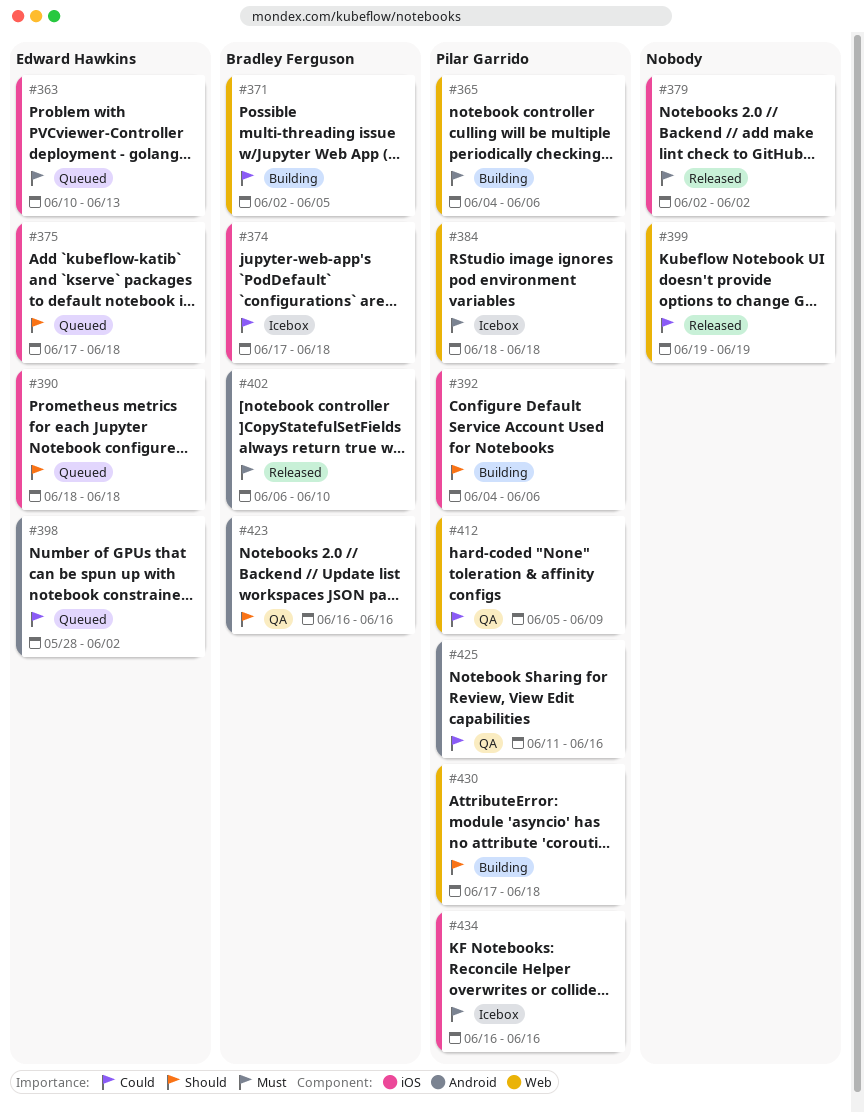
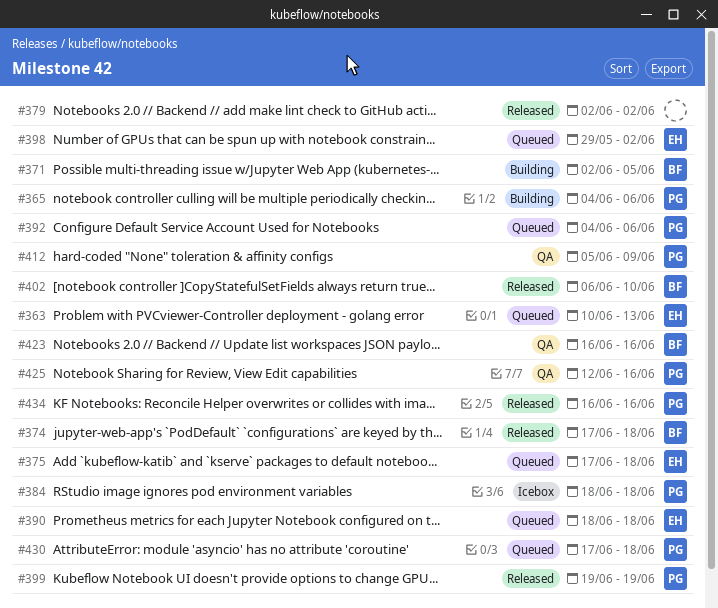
#374, status: Icebox -> Released
#392, status: Building -> Queued
#398, start: May 28 -> May 29
#399, owner: none -> Pilar Garrido
#425, start: Jun 11 -> Jun 12
#430, status: Building -> Queued
#434, status: Icebox -> Released

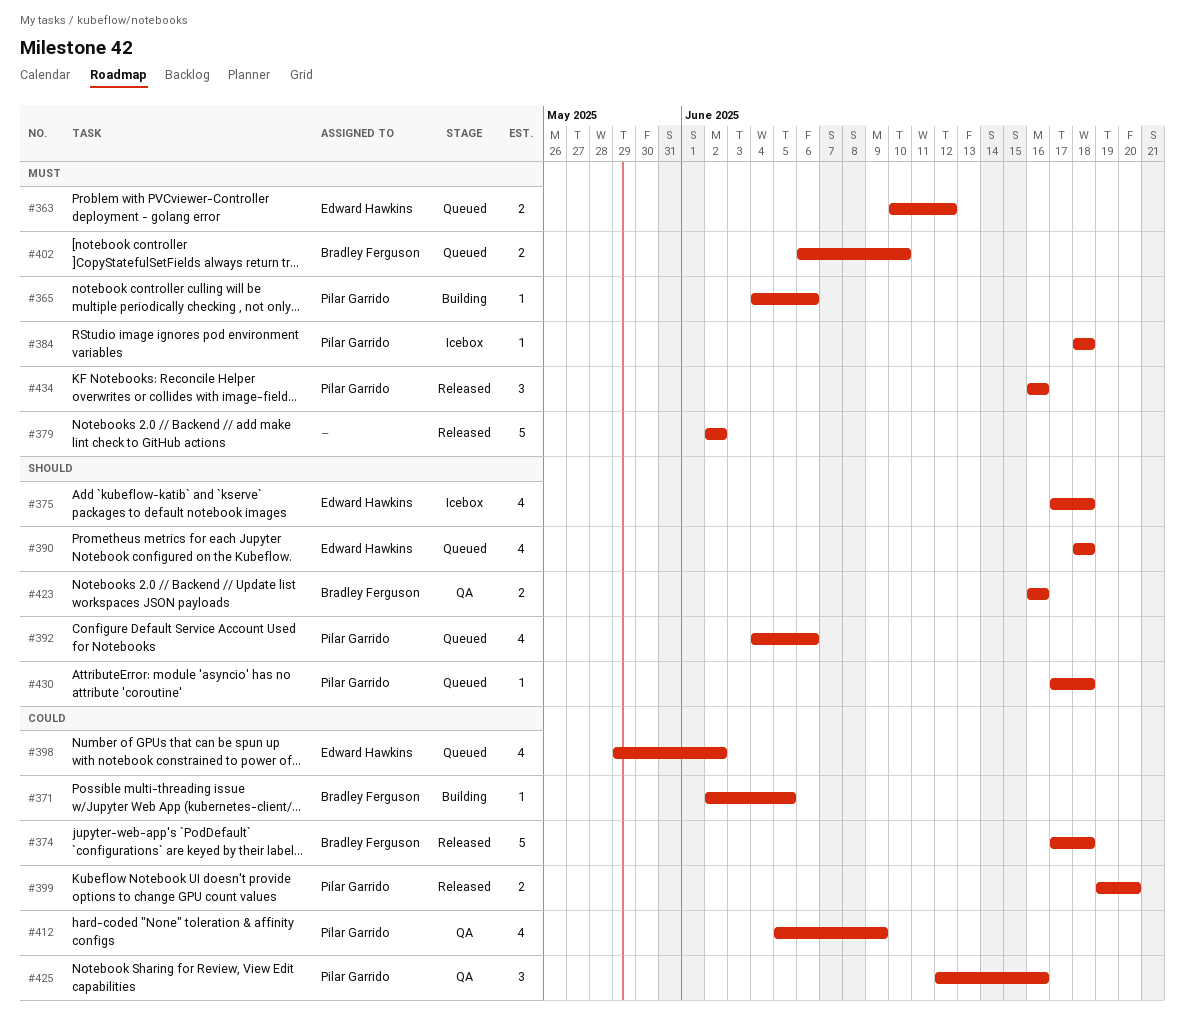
#363, due: Jun 13 -> Jun 12
#375, status: Queued -> Icebox
#399, due: Jun 19 -> Jun 20
#402, status: Released -> Queued

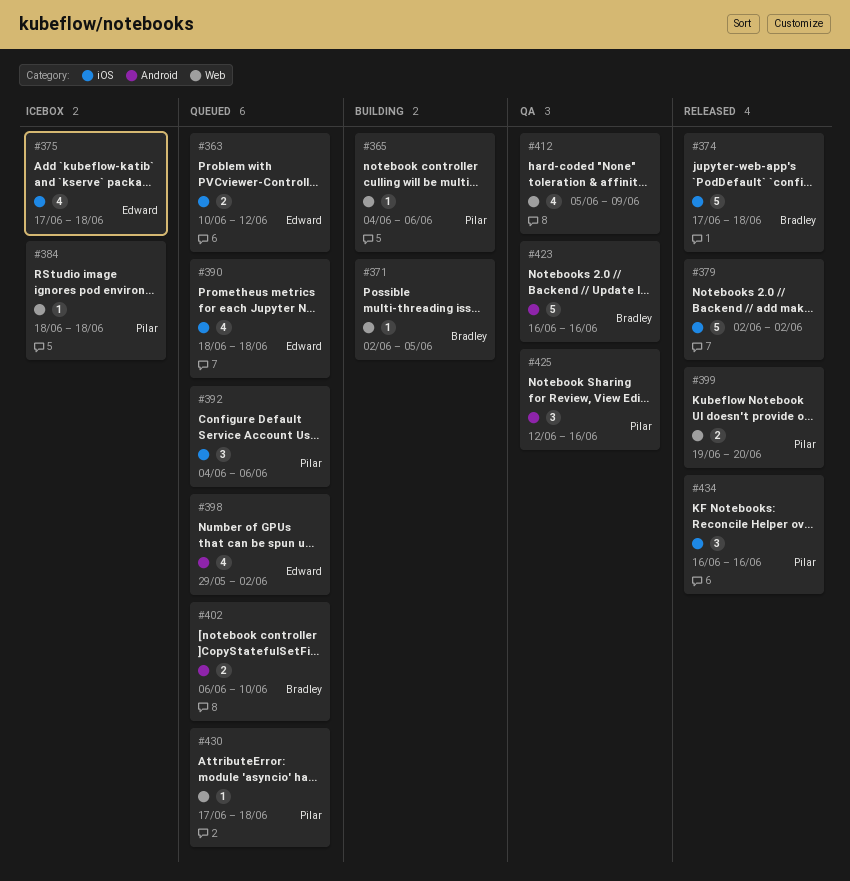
#392, estimate: 4 -> 3
#412, owner: Pilar Garrido -> none
#423, estimate: 2 -> 5

